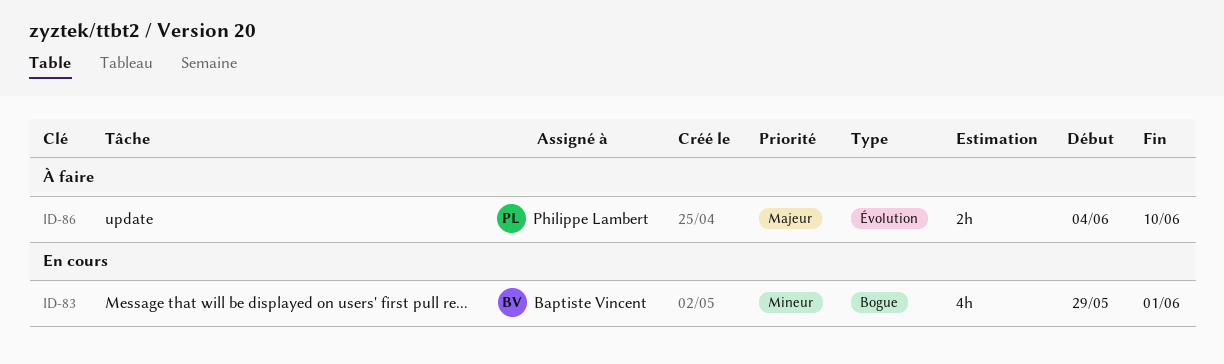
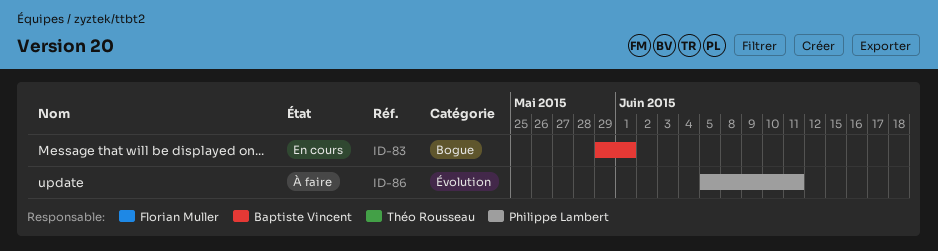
ID-86, start: Jun 4 -> Jun 5
ID-86, due: Jun 10 -> Jun 11

